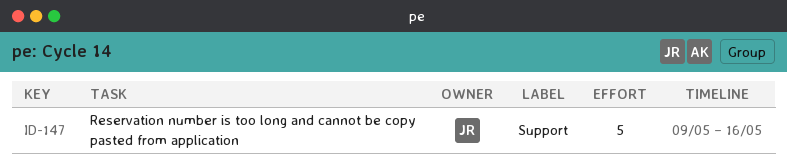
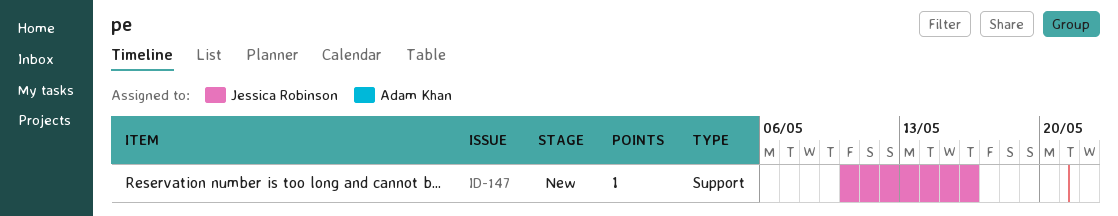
ID-147, estimate: 5 -> 1
ID-147, start: May 9 -> May 10

